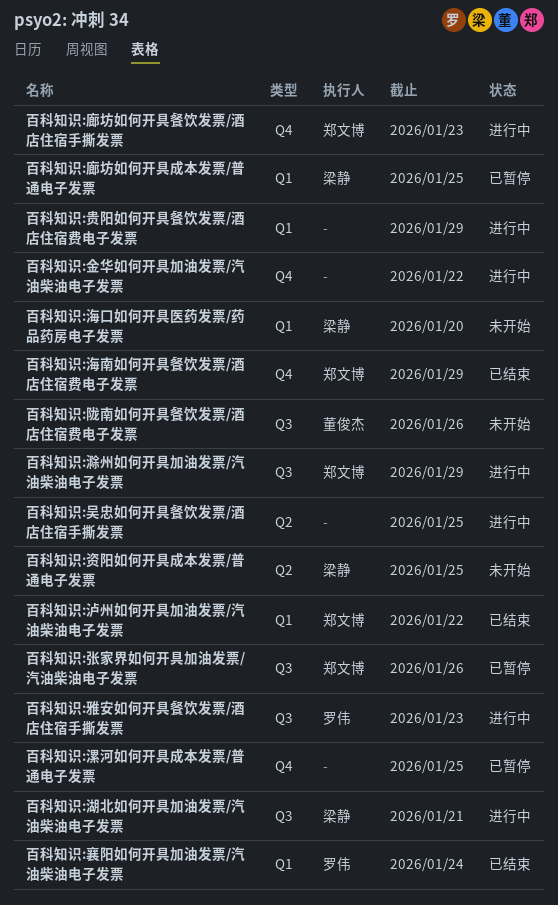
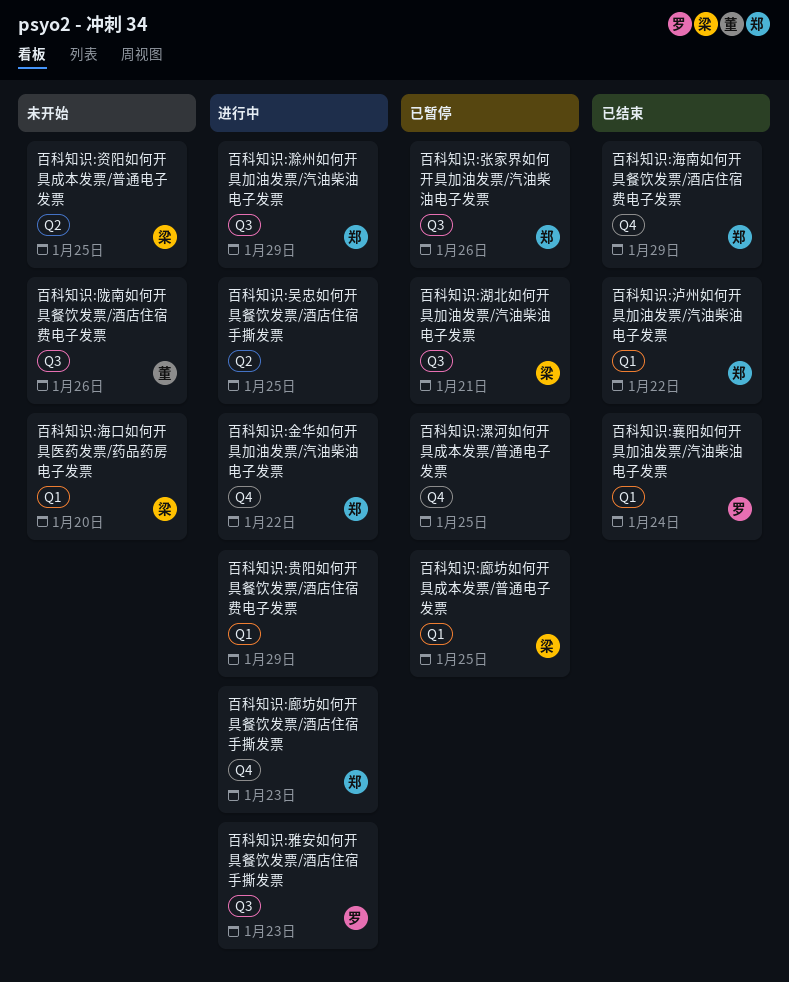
百科知识:湖北如何开具加油发票/汽油柴油电子发票, status: 进行中 -> 已暂停
百科知识:金华如何开具加油发票/汽油柴油电子发票, owner: none -> 郑文博

